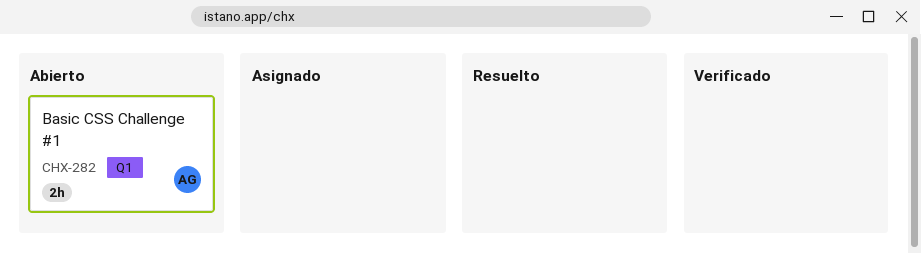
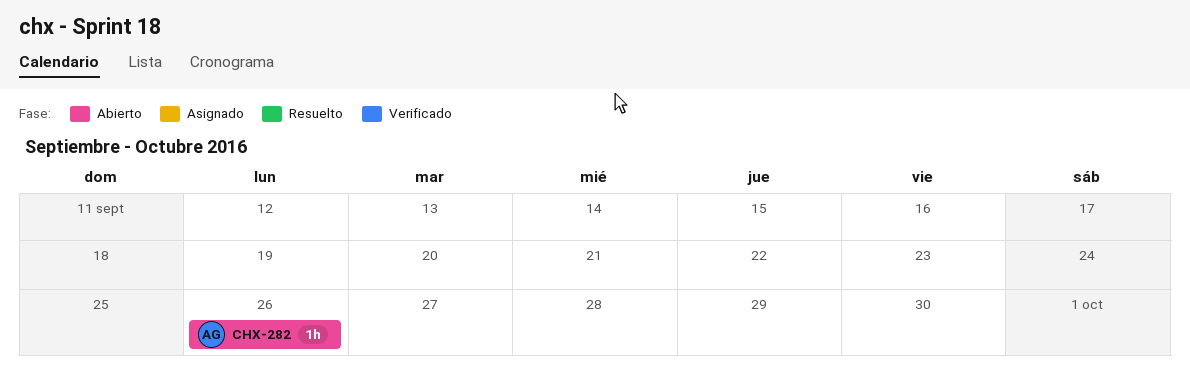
CHX-282, estimate: 2h -> 1h

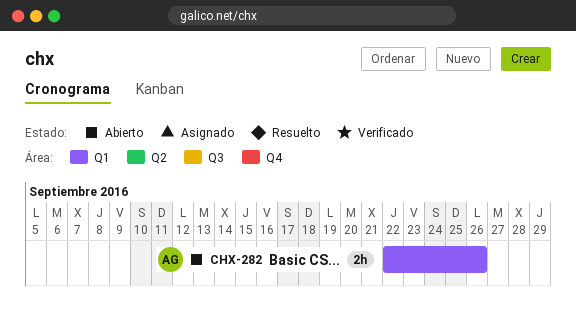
CHX-282, estimate: 1h -> 2h
CHX-282, start: Sep 26 -> Sep 22

